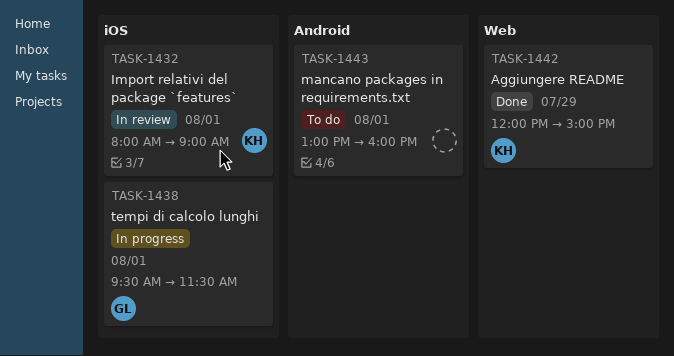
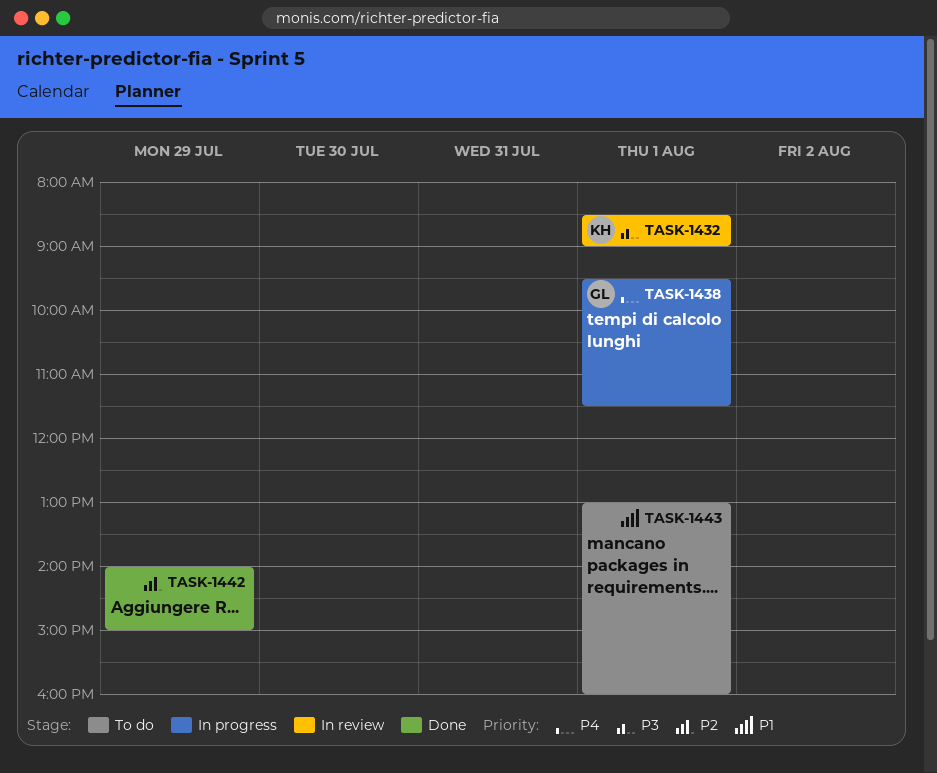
TASK-1432, begins: 08:00 -> 08:30
TASK-1442, owner: KH -> none
TASK-1442, begins: 12:00 -> 14:00

